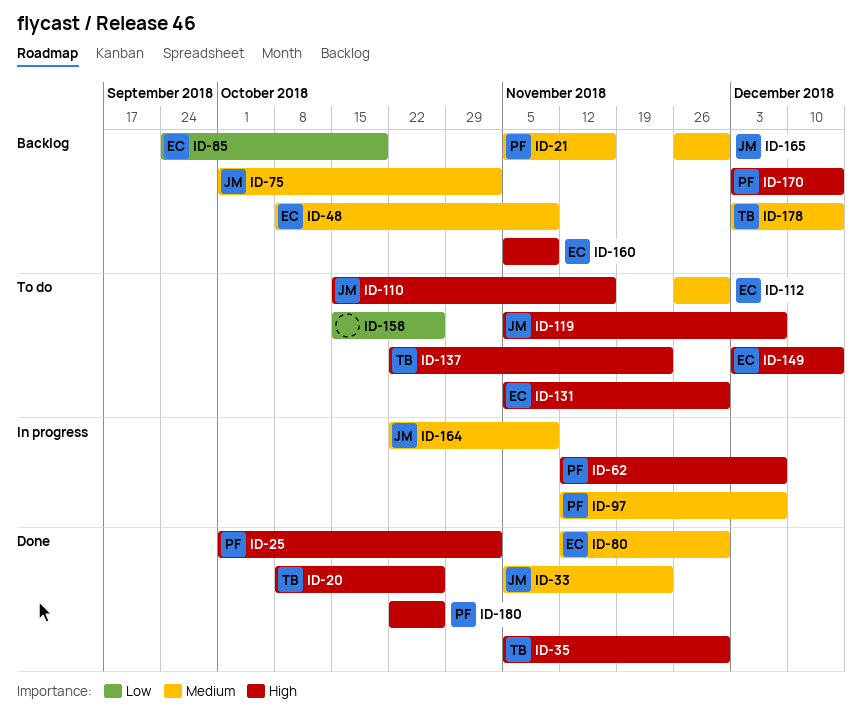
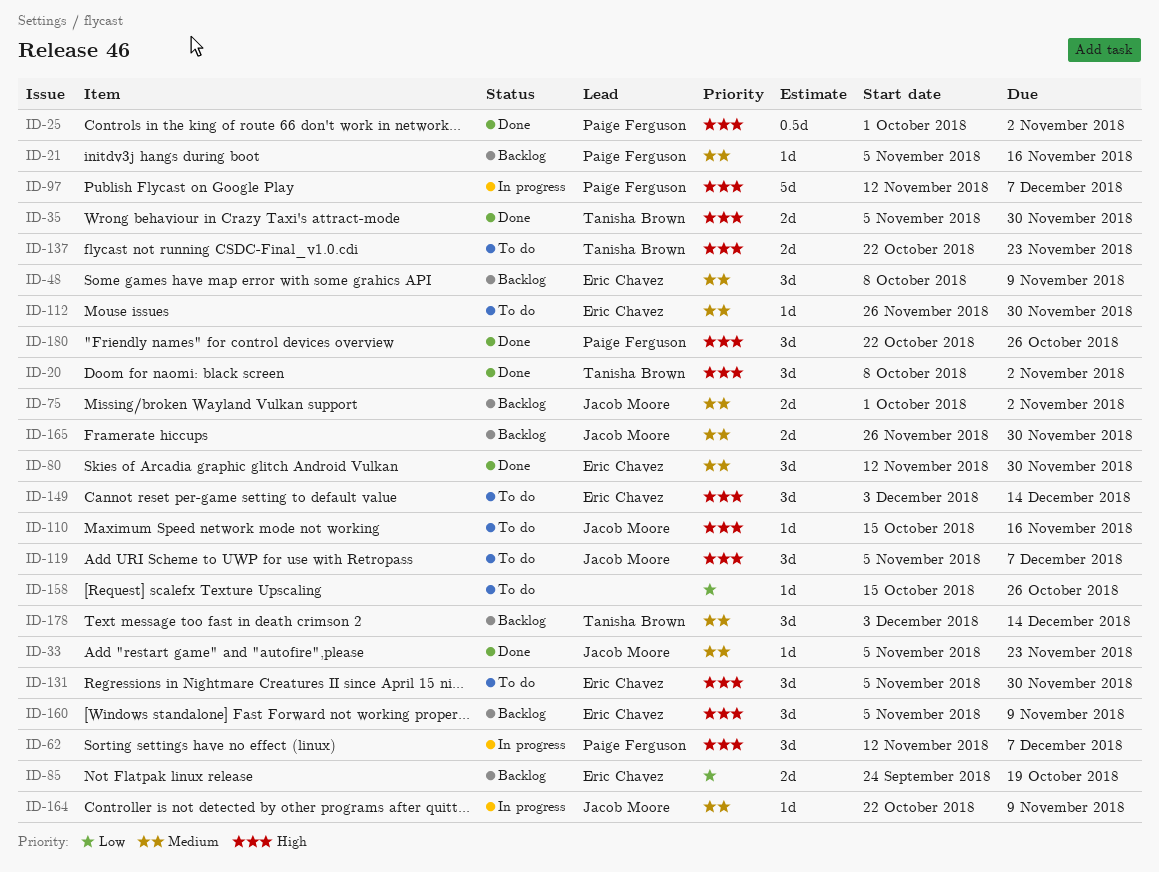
ID-20, due: Oct 26 -> Nov 2
ID-97, priority: Medium -> High
ID-170: present -> none

